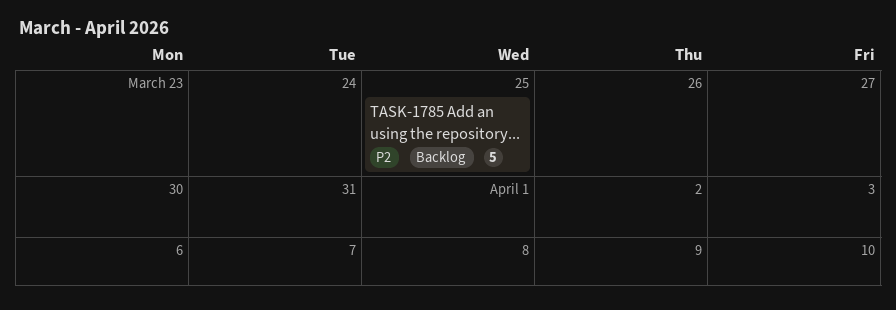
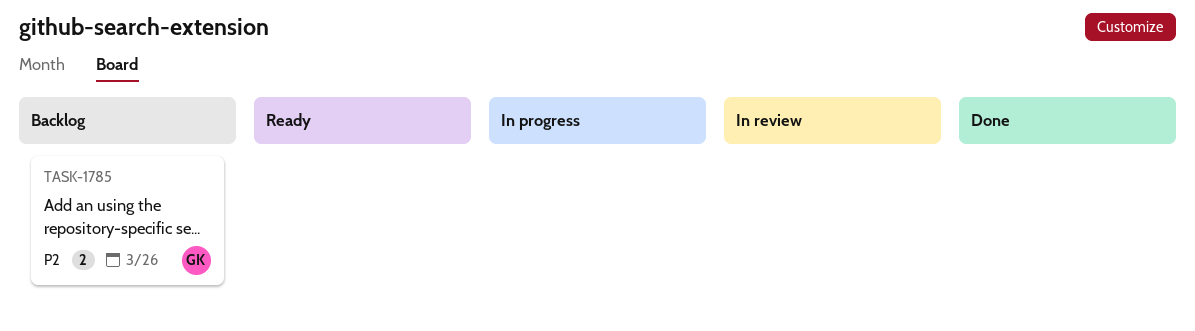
TASK-1785, estimate: 5 -> 2
TASK-1785, due: Mar 25 -> Mar 26

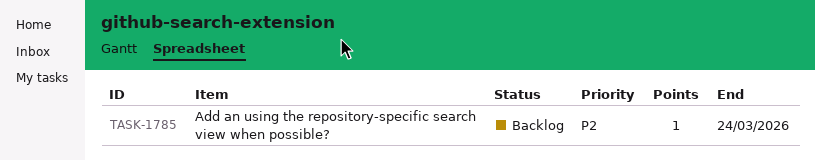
TASK-1785, estimate: 2 -> 1
TASK-1785, due: Mar 26 -> Mar 24

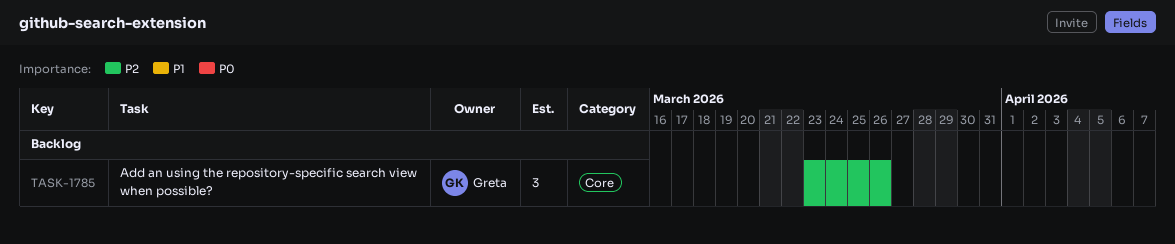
TASK-1785, estimate: 1 -> 3
TASK-1785, due: Mar 24 -> Mar 26

